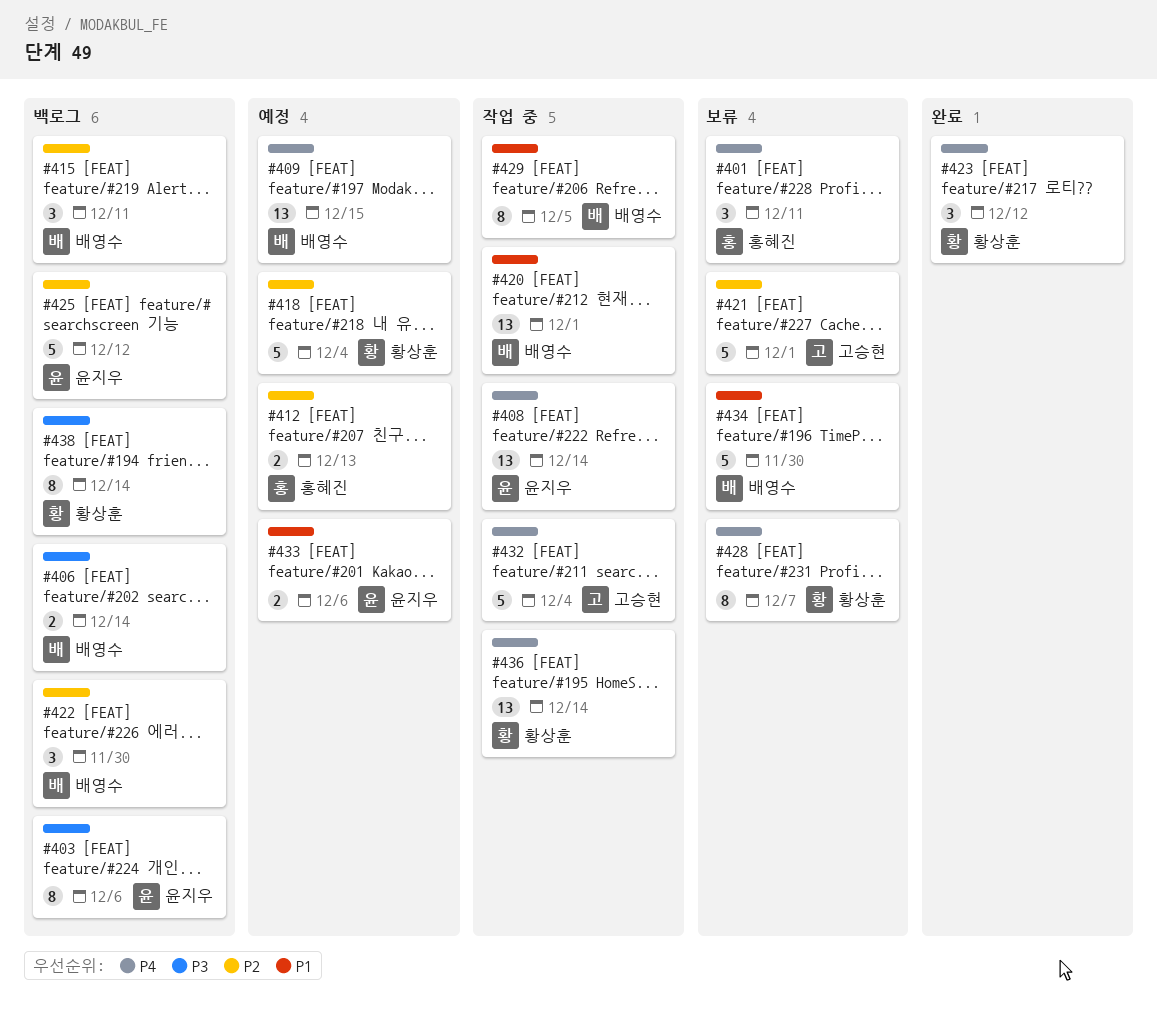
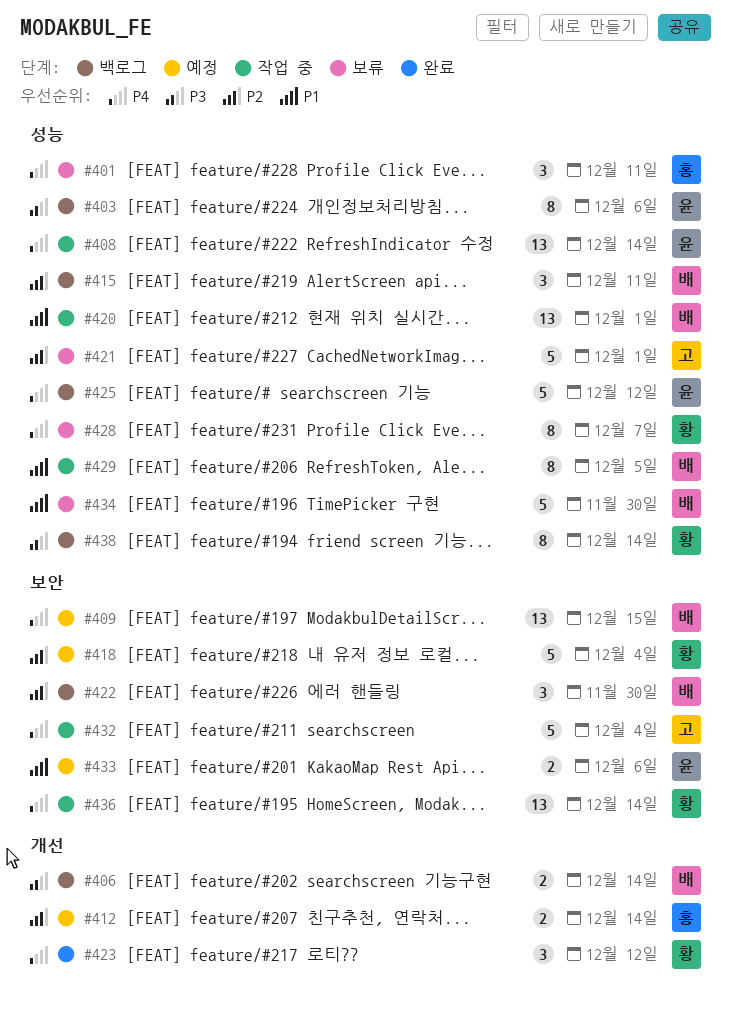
#412, due: Dec 13 -> Dec 14
#425, priority: P2 -> P4

